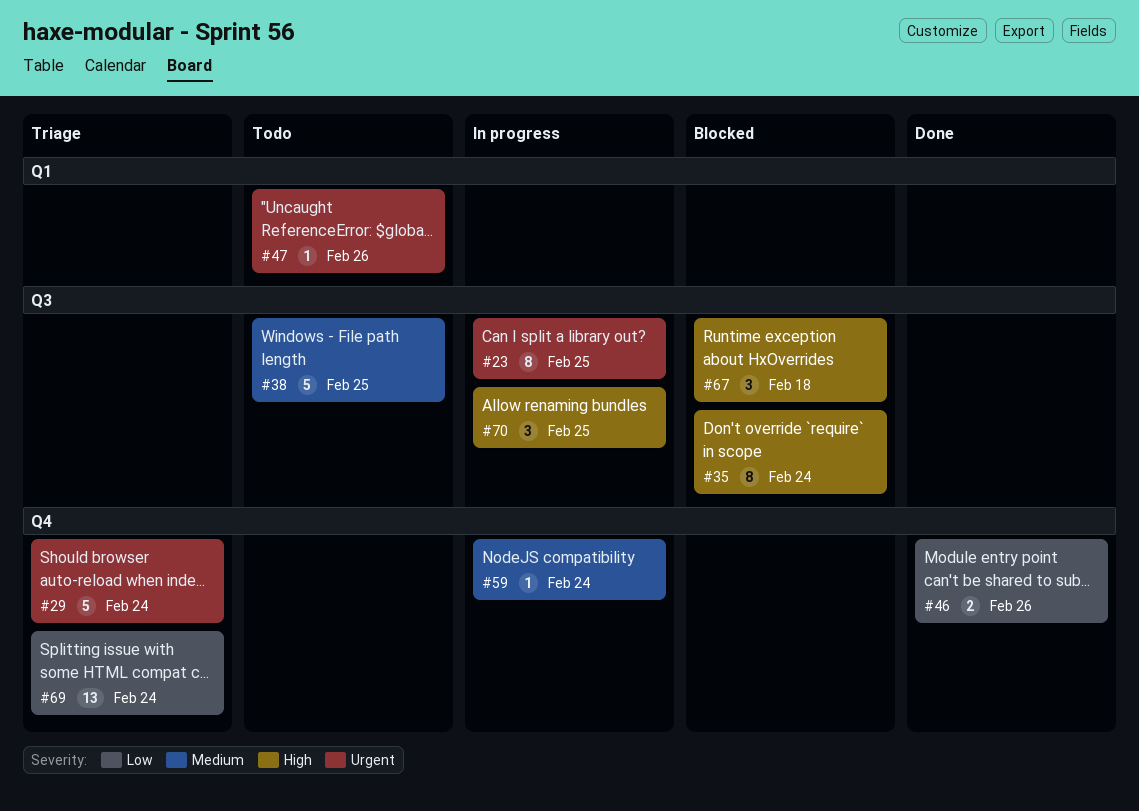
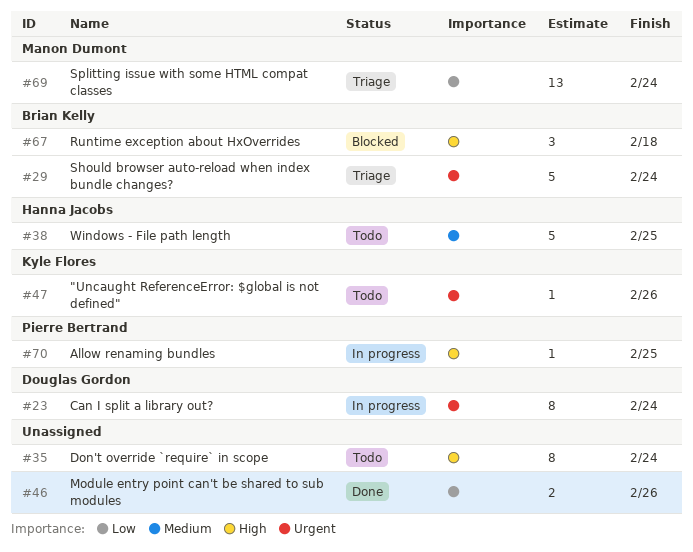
#23, due: Feb 25 -> Feb 24
#35, status: Blocked -> Todo
#59: present -> none
#70, estimate: 3 -> 1

